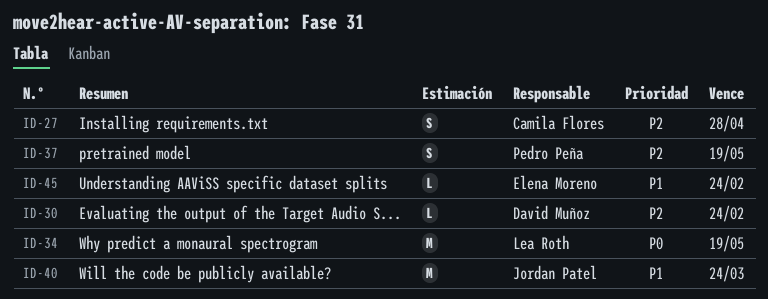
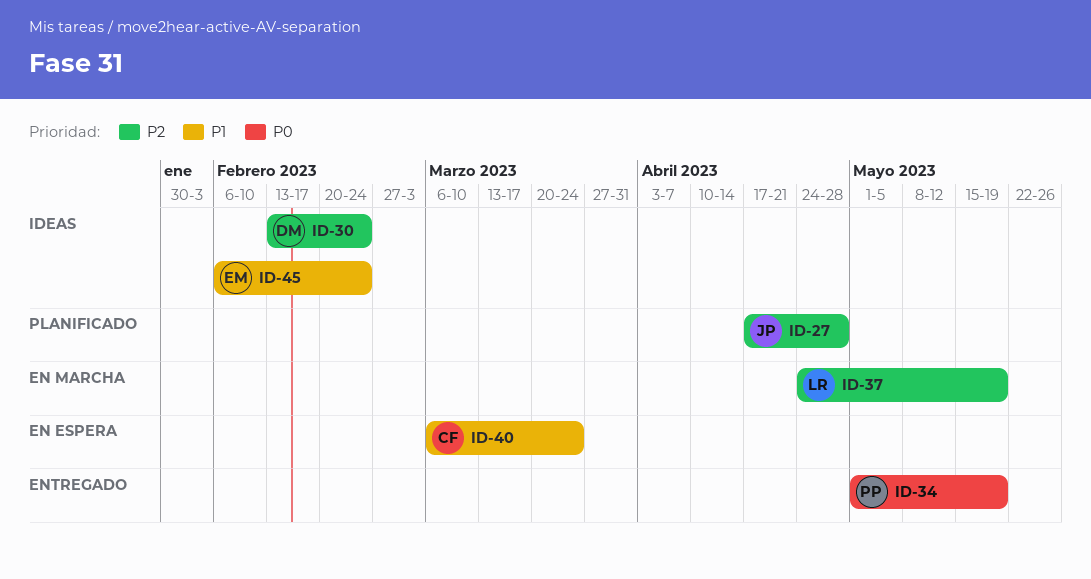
ID-27, owner: Camila Flores -> Jordan Patel
ID-34, owner: Lea Roth -> Pedro Peña
ID-37, owner: Pedro Peña -> Lea Roth
ID-40, owner: Jordan Patel -> Camila Flores

